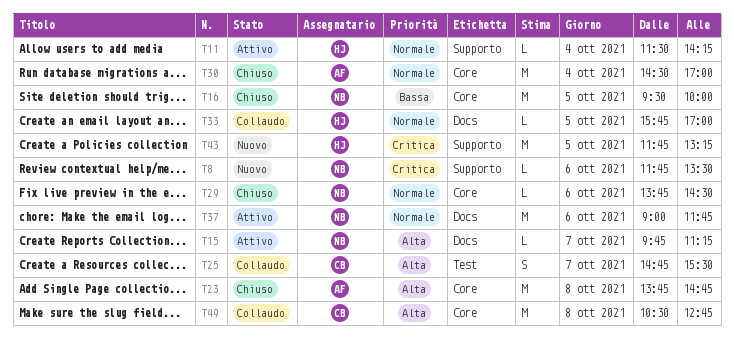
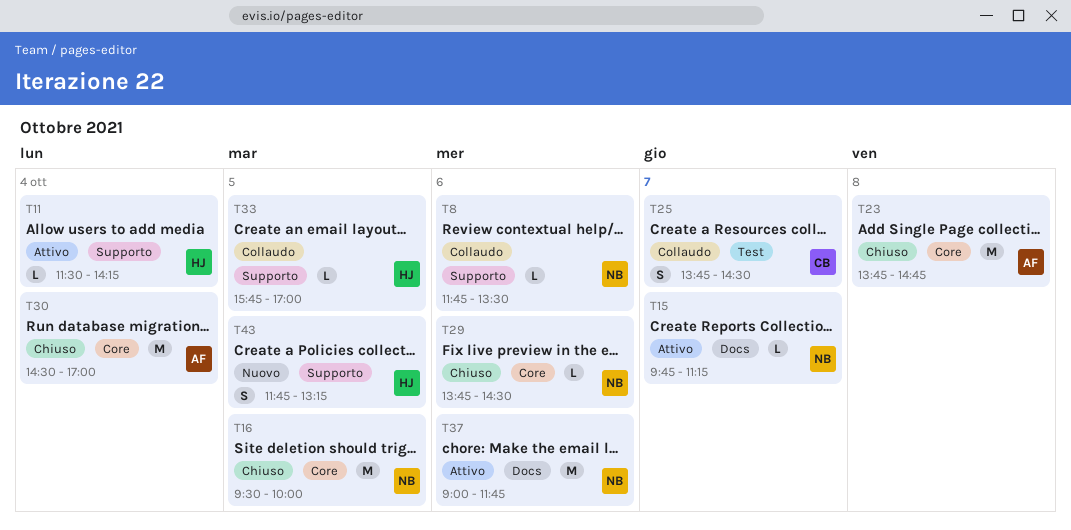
T8, status: Nuovo -> Collaudo
T25, begins: 14:45 -> 13:45
T25, ends: 15:30 -> 14:30
T33, label: Docs -> Supporto
T43, estimate: M -> S
T49: present -> none

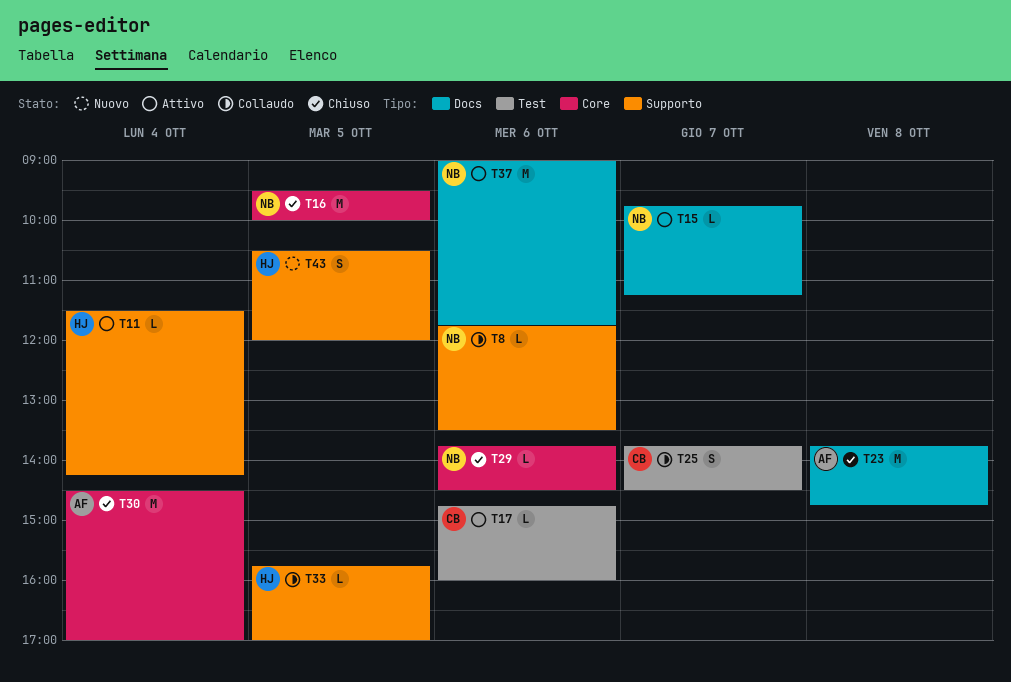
T17: none -> present
T23, label: Core -> Docs
T43, begins: 11:45 -> 10:30
T43, ends: 13:15 -> 12:00

